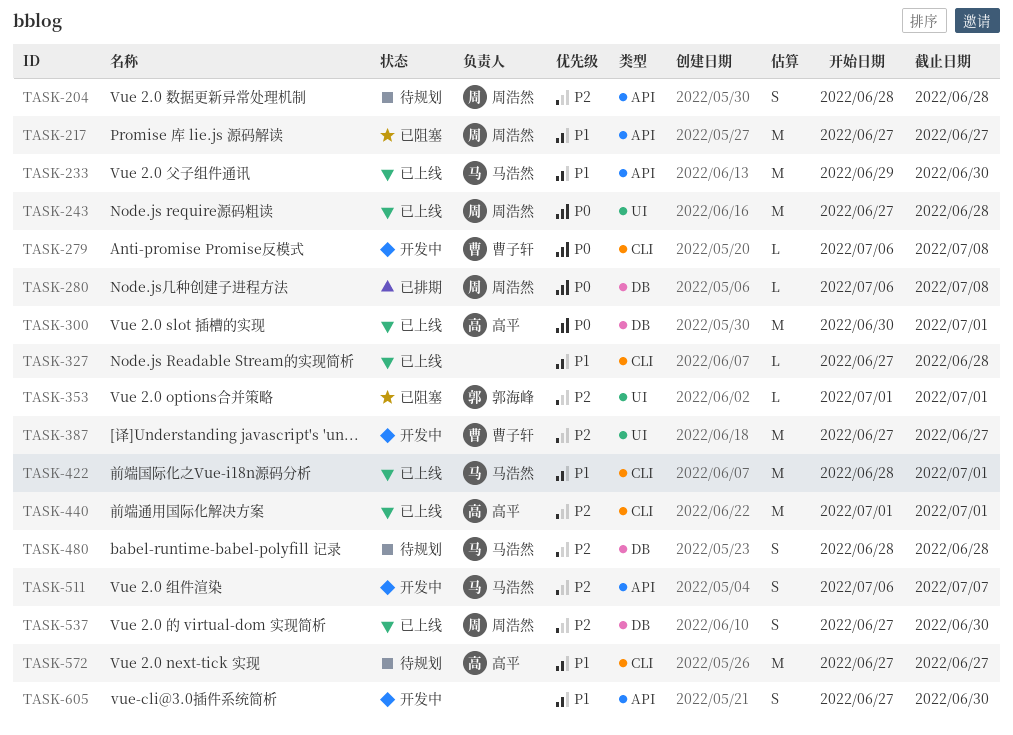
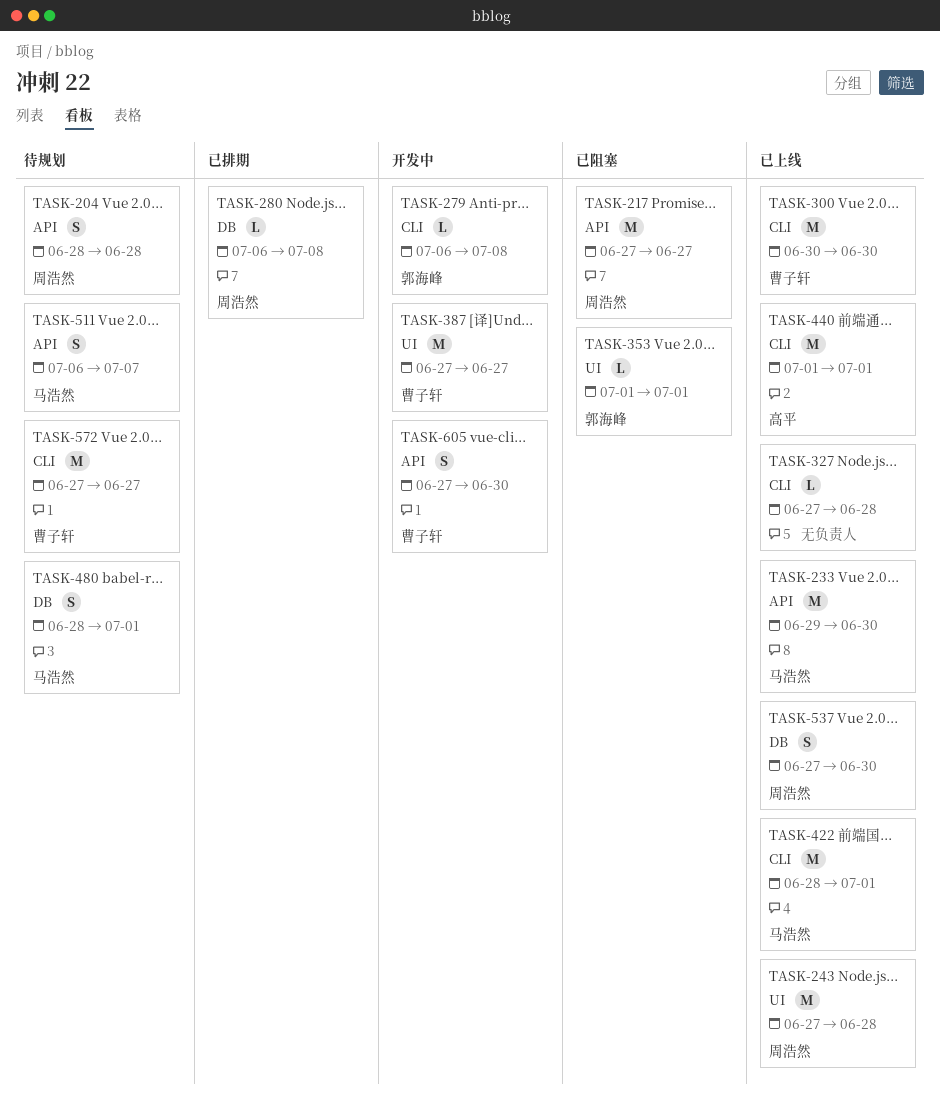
TASK-279, owner: 曹子轩 -> 郭海峰
TASK-300, owner: 高平 -> 曹子轩
TASK-300, label: DB -> CLI
TASK-300, due: Jul 1 -> Jun 30
TASK-480, due: Jun 28 -> Jul 1
TASK-511, status: 开发中 -> 待规划
TASK-572, owner: 高平 -> 曹子轩
TASK-605, owner: none -> 曹子轩

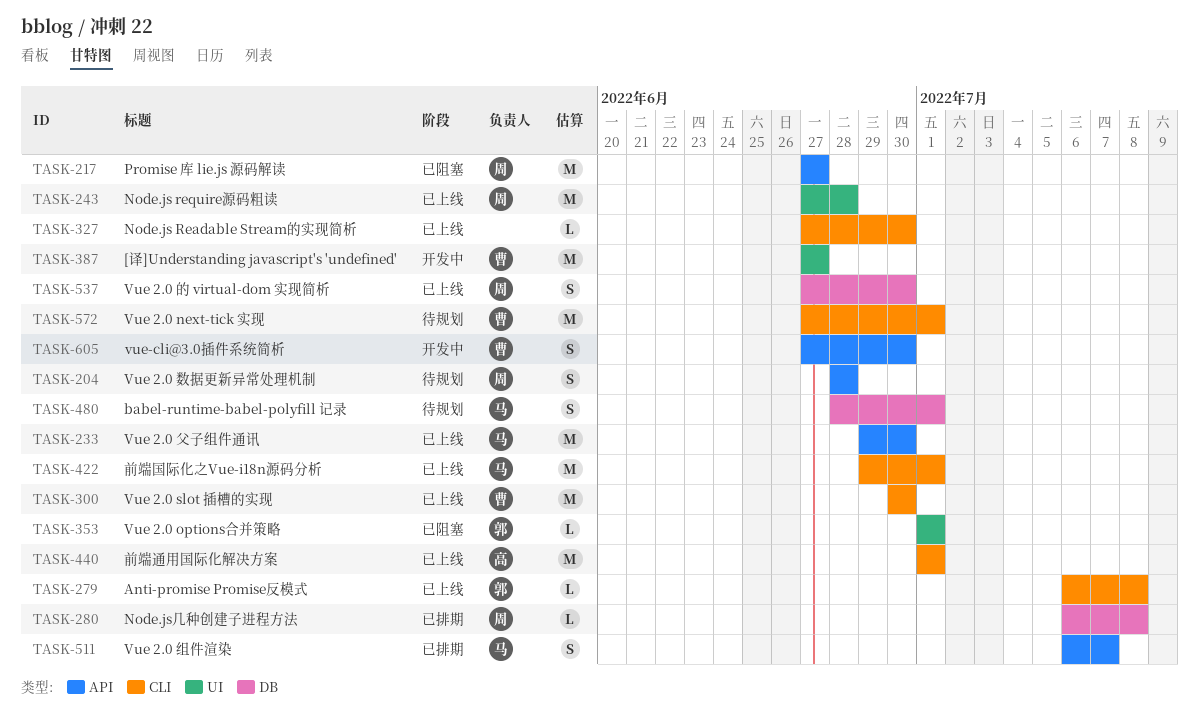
TASK-279, status: 开发中 -> 已上线
TASK-327, due: Jun 28 -> Jun 30
TASK-422, start: Jun 28 -> Jun 29
TASK-511, status: 待规划 -> 已排期
TASK-572, due: Jun 27 -> Jul 1

